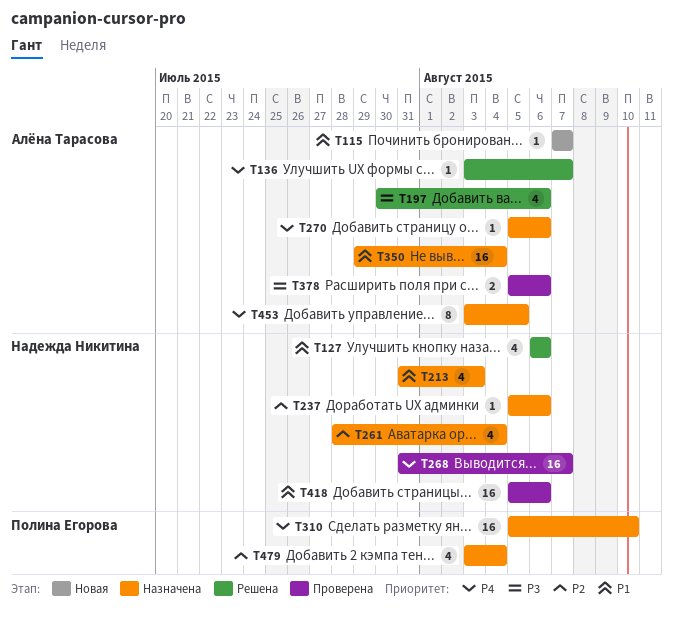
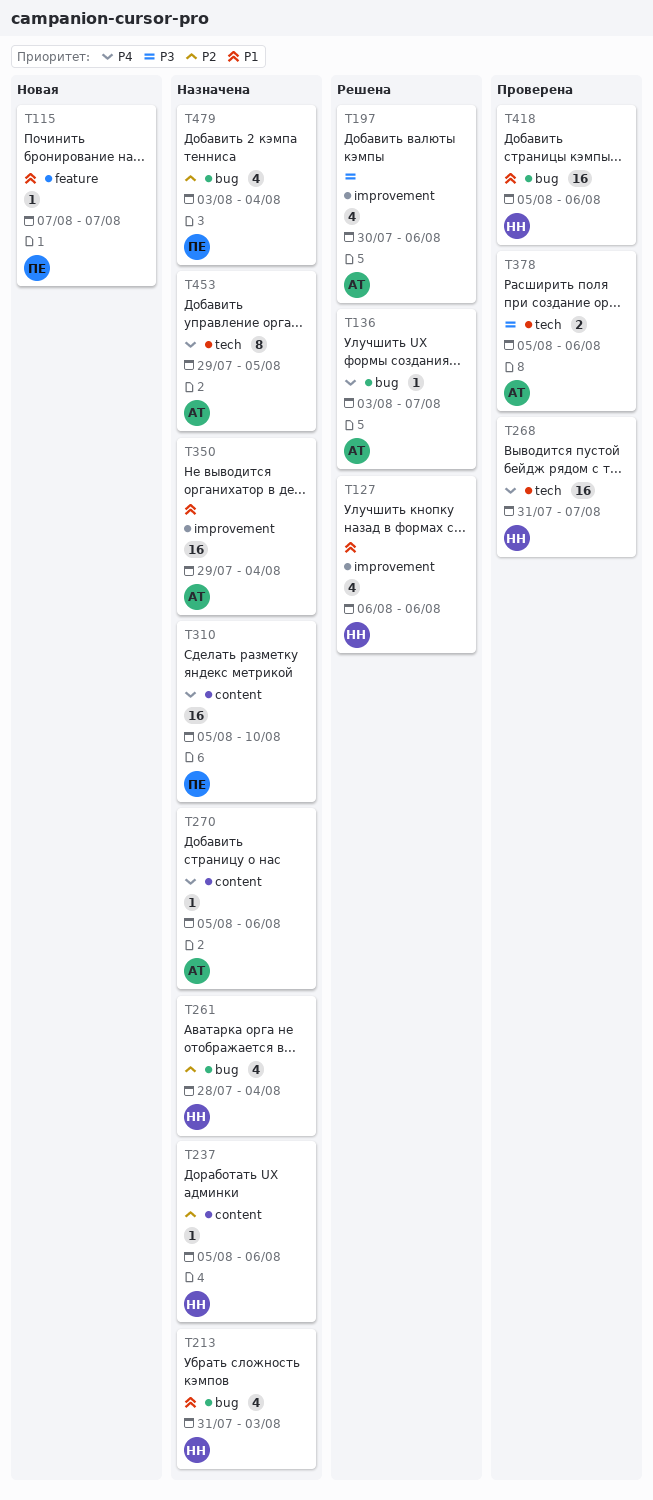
T115, owner: Алёна Тарасова -> Полина Егорова
T453, start: Aug 3 -> Jul 29

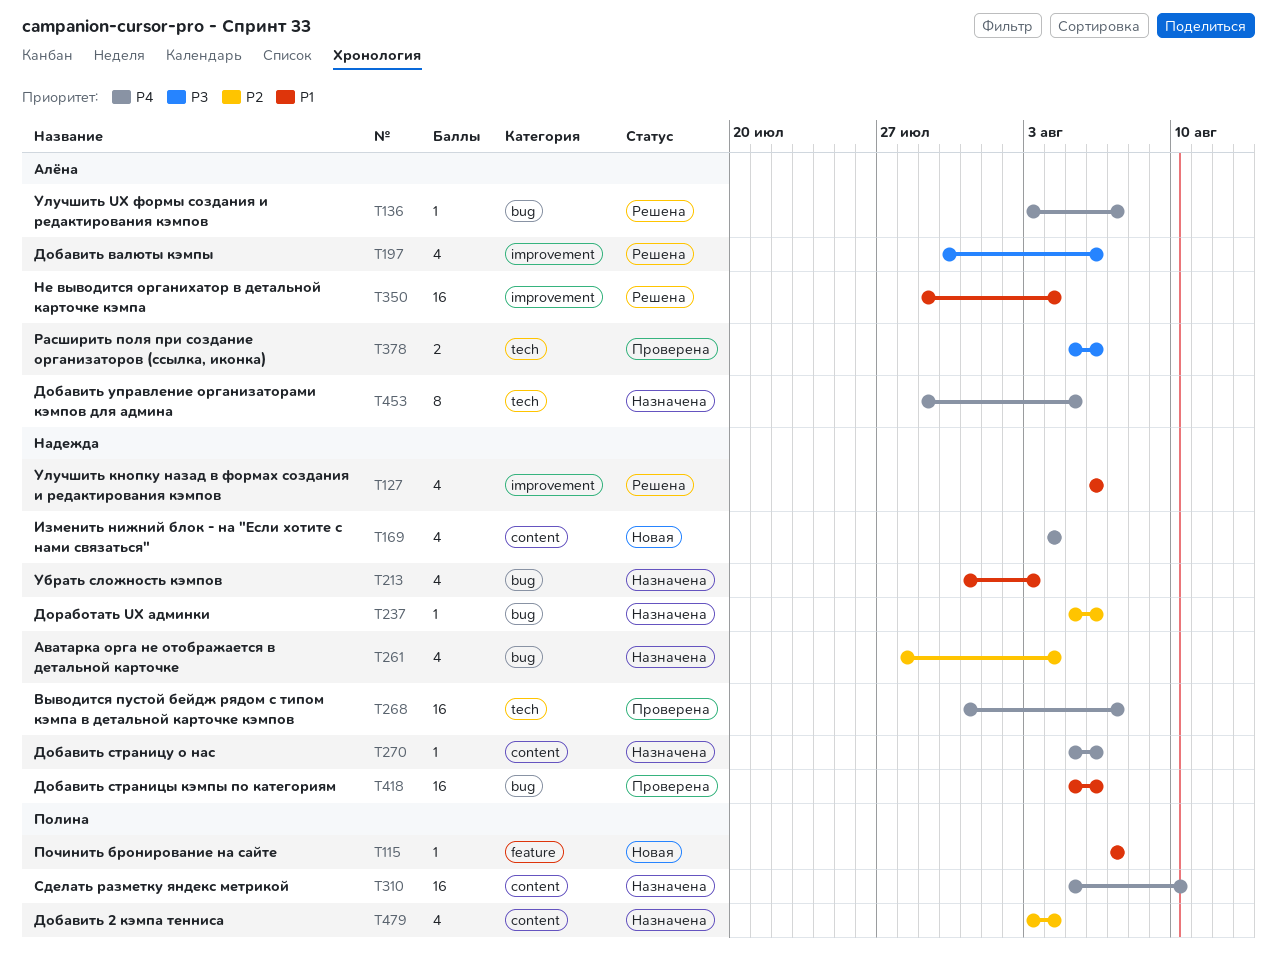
T169: none -> present
T237, label: content -> bug
T270, owner: Алёна -> Надежда
T350, status: Назначена -> Решена
T479, label: bug -> content

